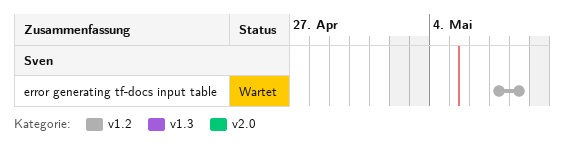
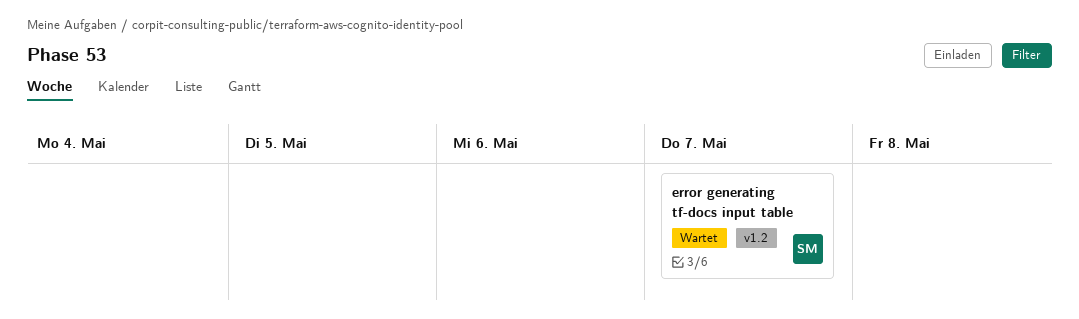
error generating tf-docs input table, due: May 8 -> May 7

